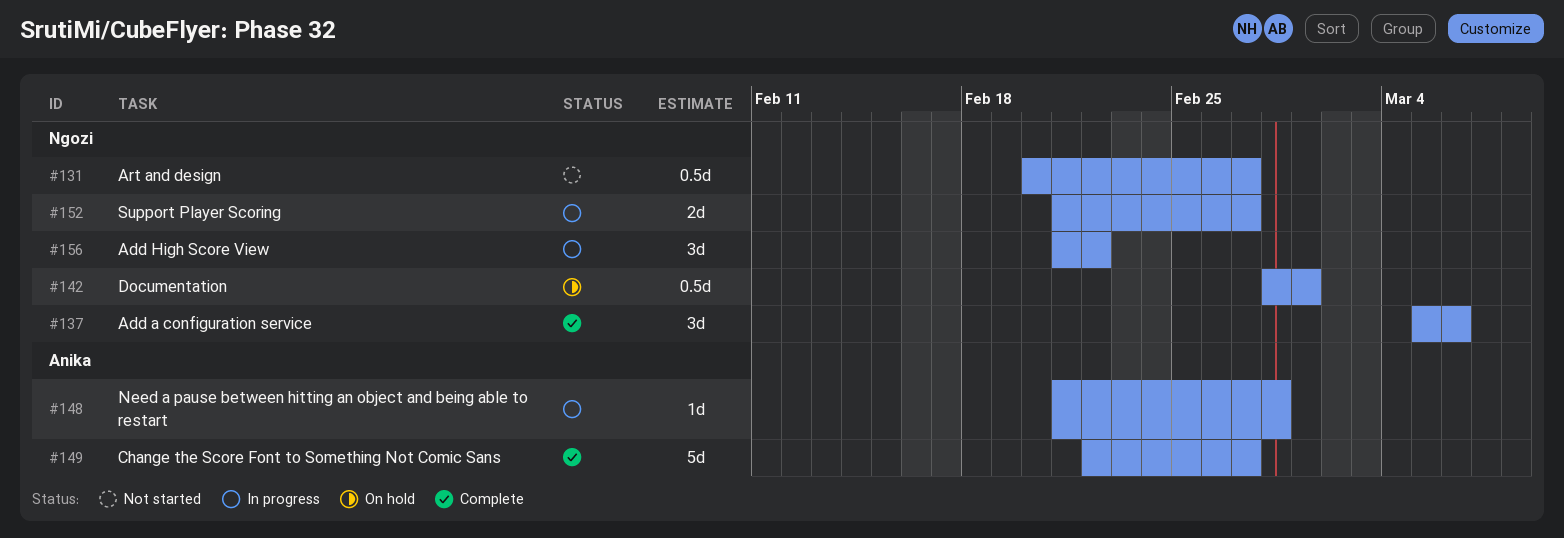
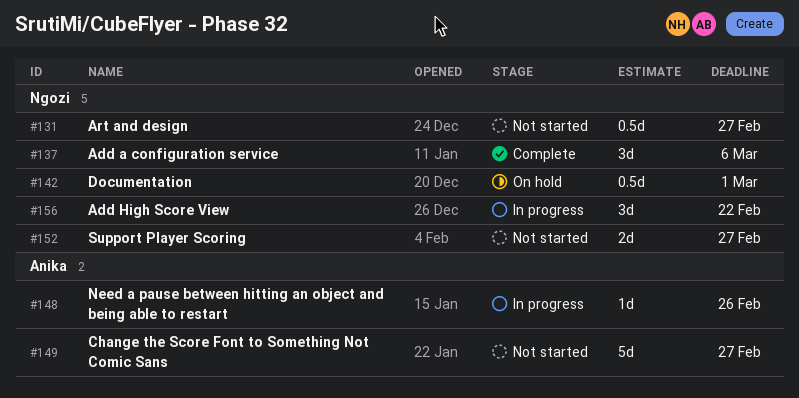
#148, due: Feb 28 -> Feb 26
#149, status: Complete -> Not started
#152, status: In progress -> Not started

